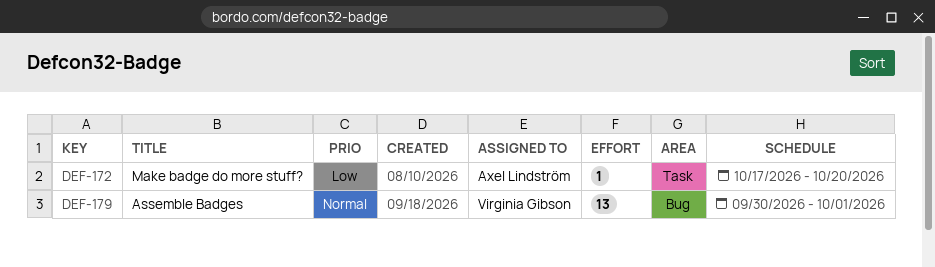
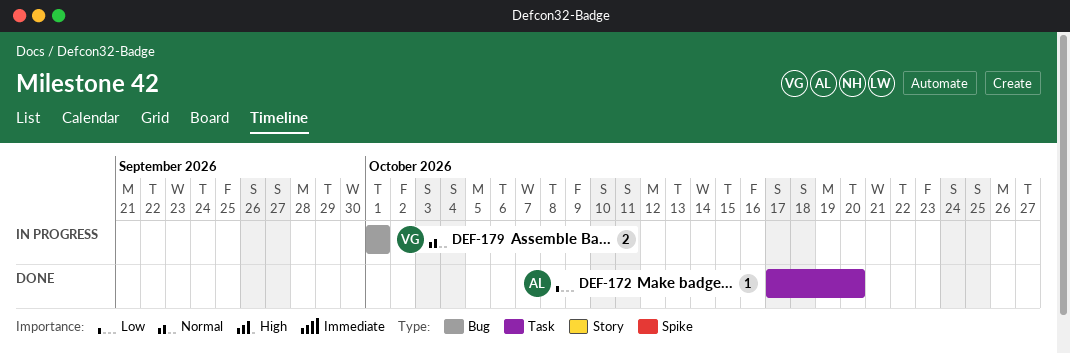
DEF-179, estimate: 13 -> 2
DEF-179, start: Sep 30 -> Oct 1

